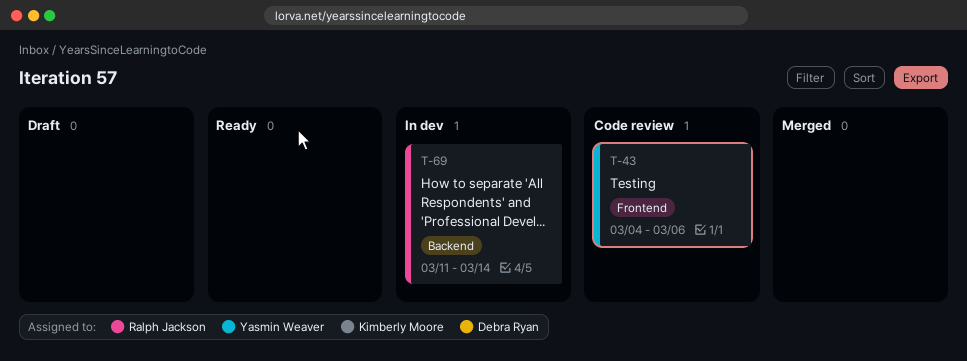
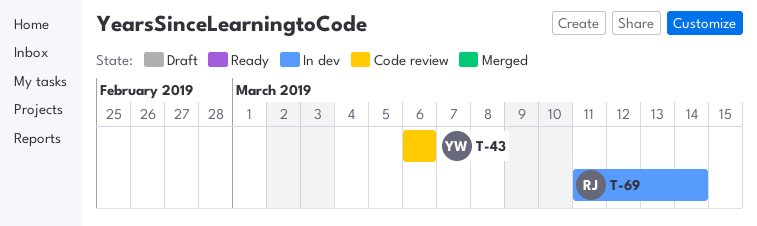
T-43, start: Mar 4 -> Mar 6

